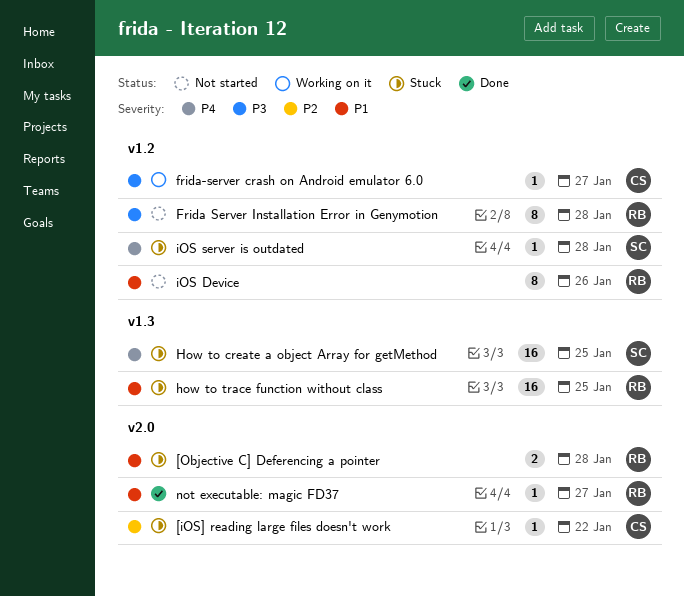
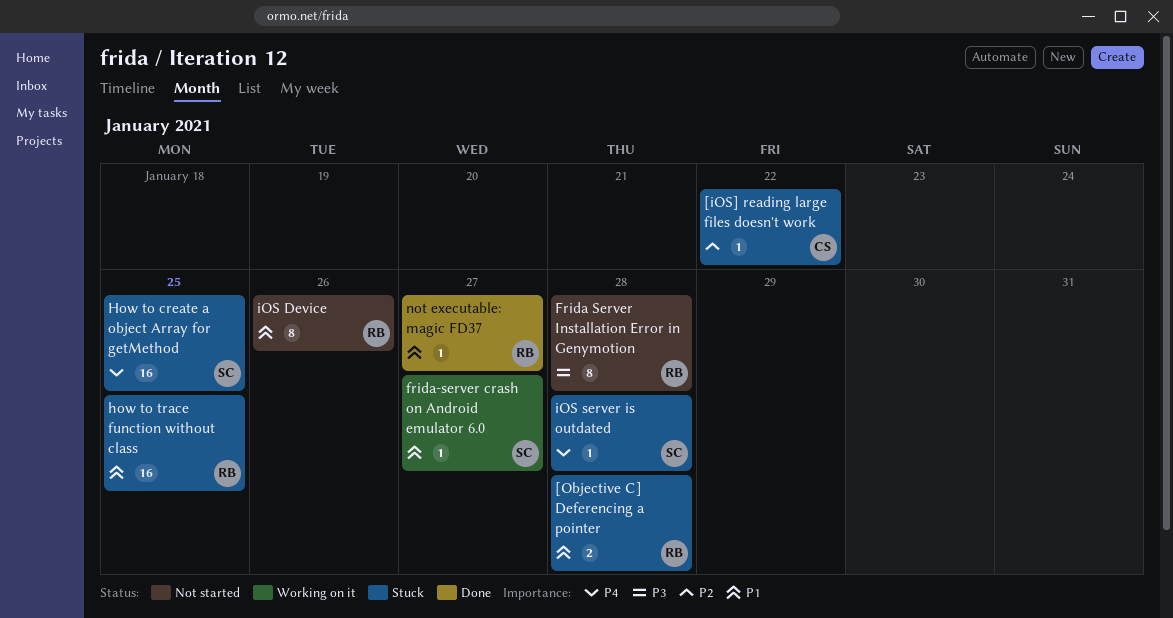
frida-server crash on Android emulator 6.0, owner: CS -> SC
frida-server crash on Android emulator 6.0, priority: P3 -> P1

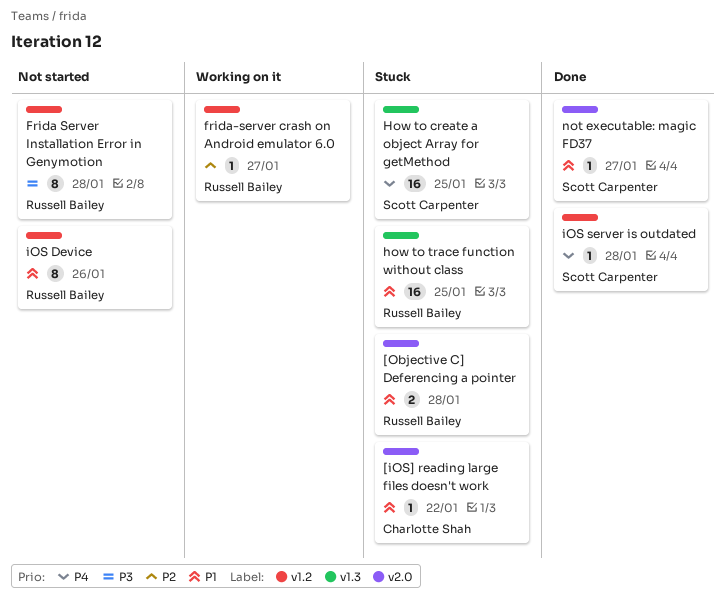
[iOS] reading large files doesn't work, priority: P2 -> P1
frida-server crash on Android emulator 6.0, owner: Scott Carpenter -> Russell Bailey
frida-server crash on Android emulator 6.0, priority: P1 -> P2
iOS server is outdated, status: Stuck -> Done
not executable: magic FD37, owner: Russell Bailey -> Scott Carpenter

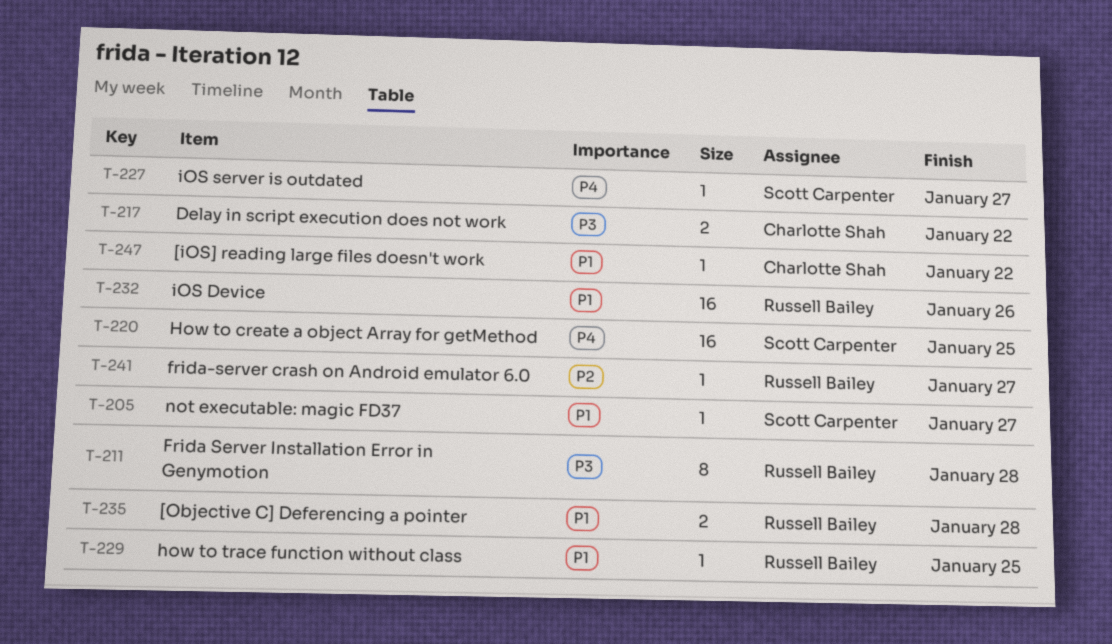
Delay in script execution does not work: none -> present
how to trace function without class, estimate: 16 -> 1
iOS Device, estimate: 8 -> 16
iOS server is outdated, due: Jan 28 -> Jan 27

